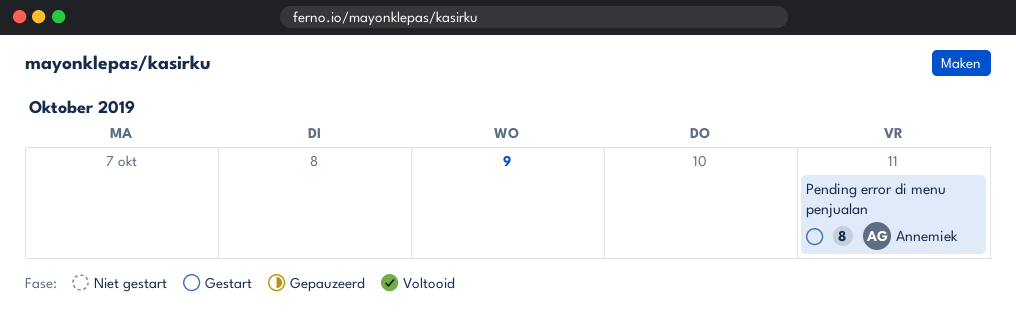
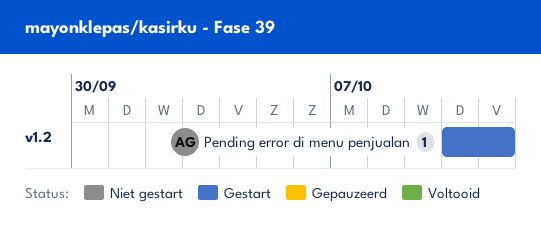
Pending error di menu penjualan, estimate: 8 -> 1

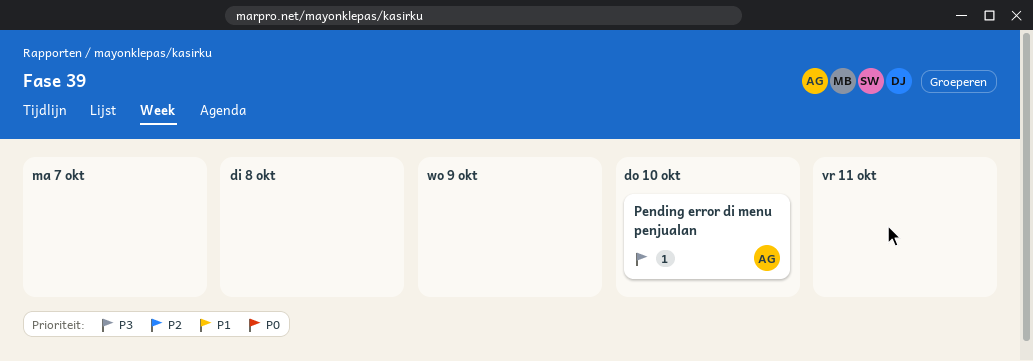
Pending error di menu penjualan, due: Oct 11 -> Oct 10

